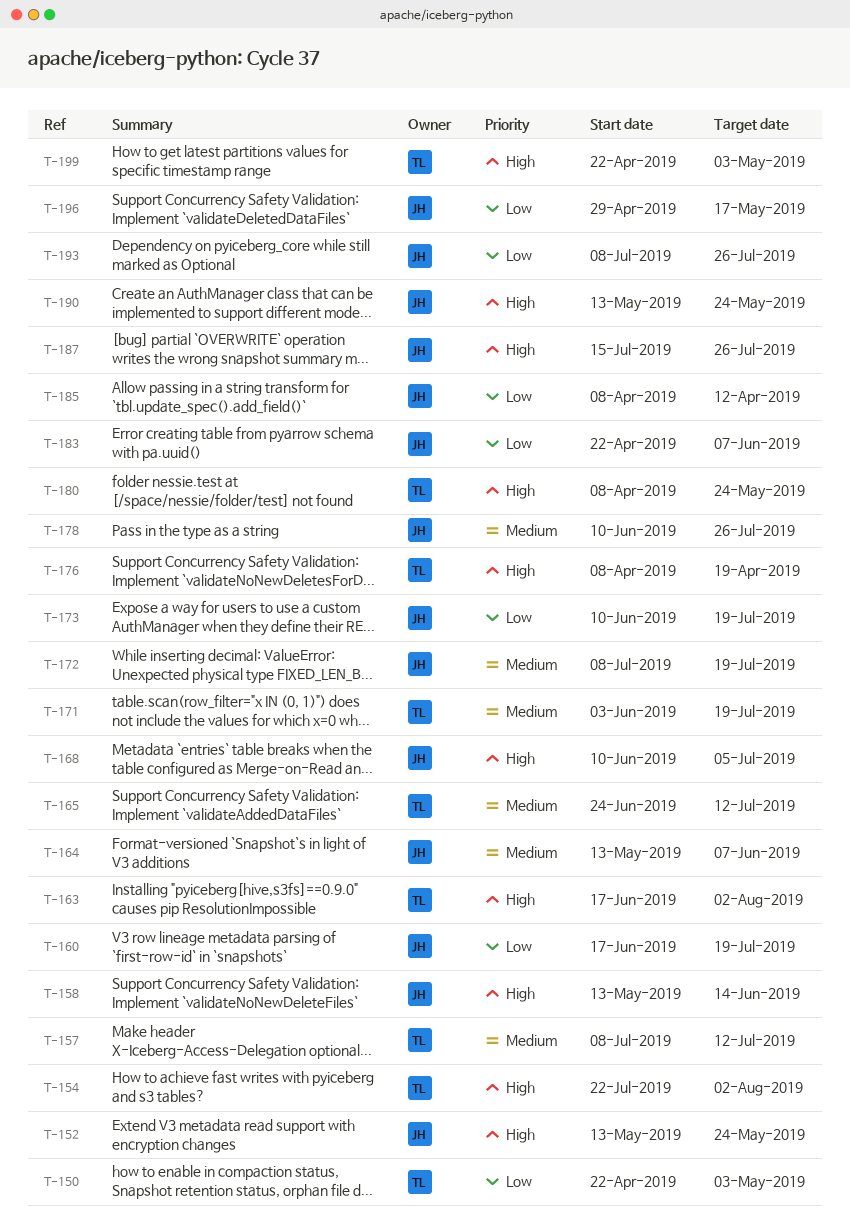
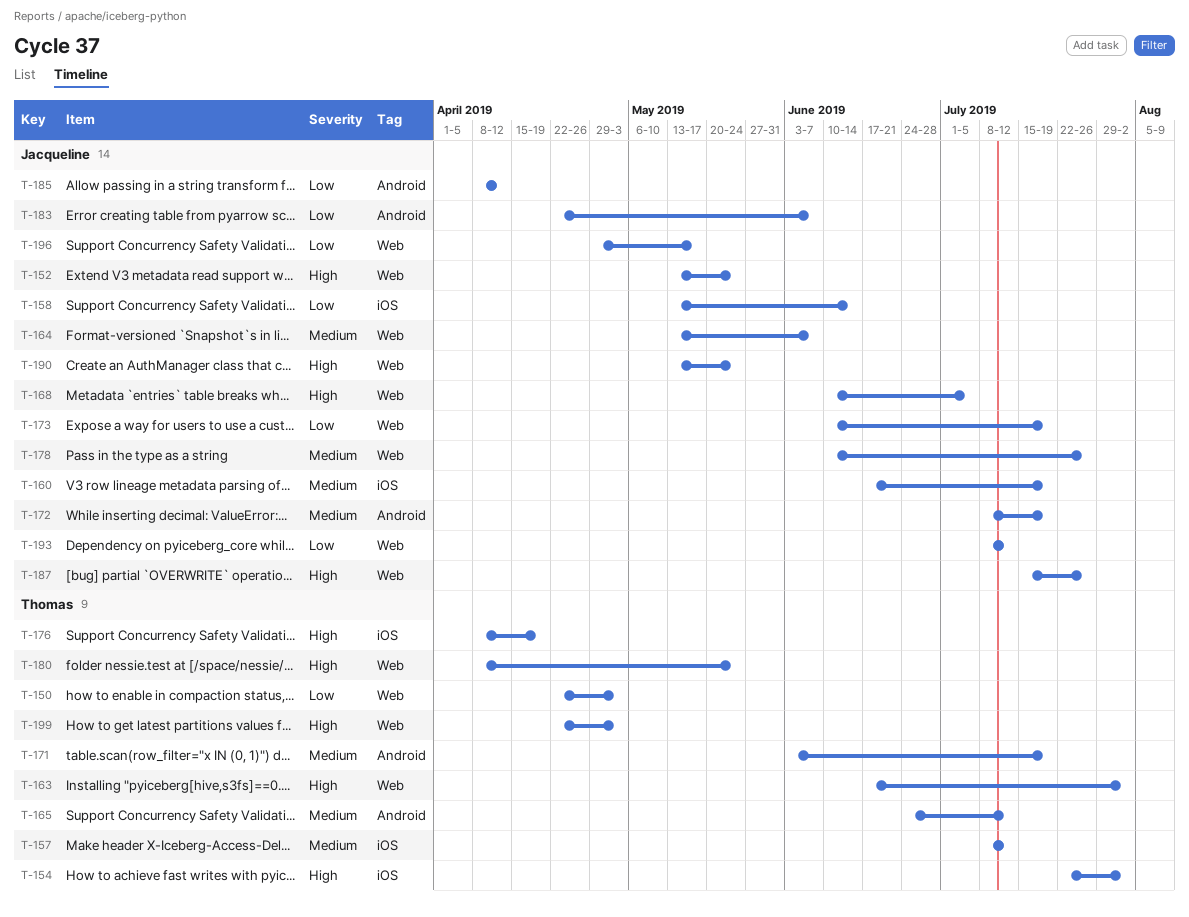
T-158, priority: High -> Low
T-160, priority: Low -> Medium
T-193, due: Jul 26 -> Jul 12

